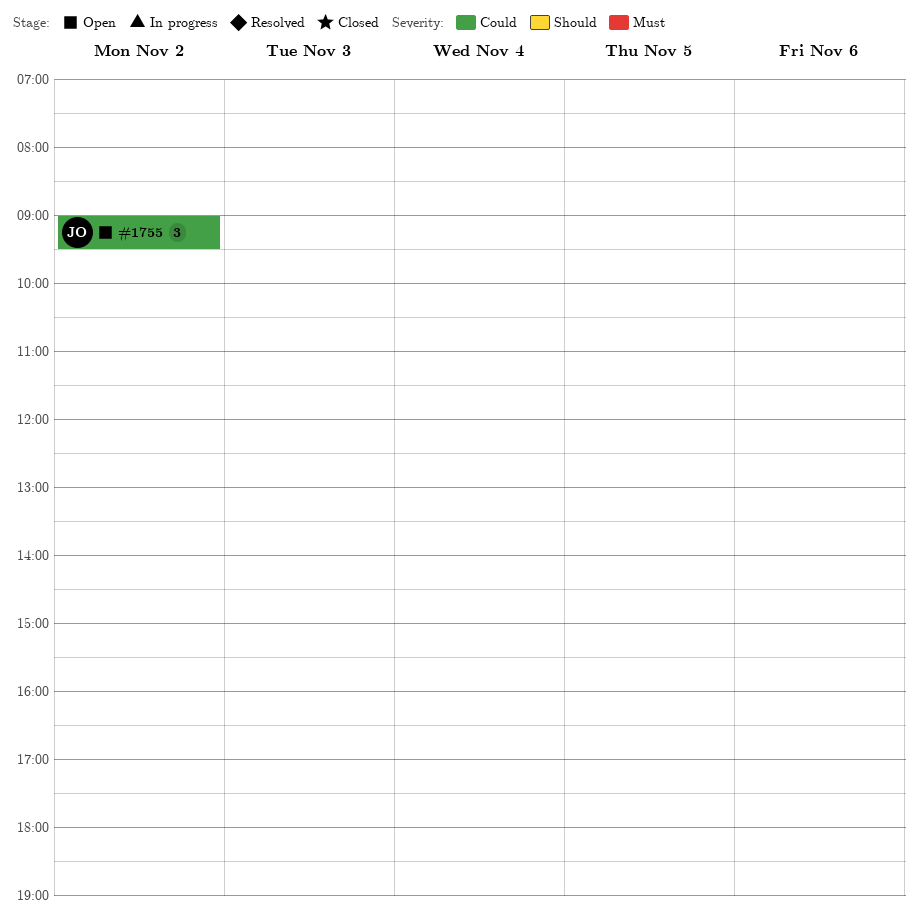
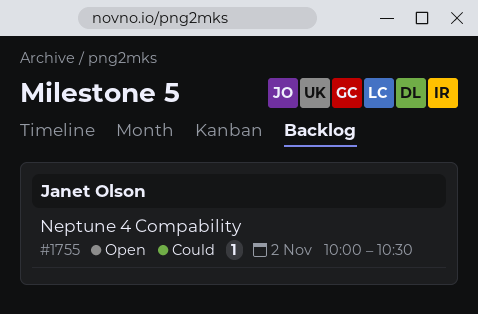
#1755, estimate: 3 -> 1
#1755, begins: 09:00 -> 10:00
#1755, ends: 09:30 -> 10:30

